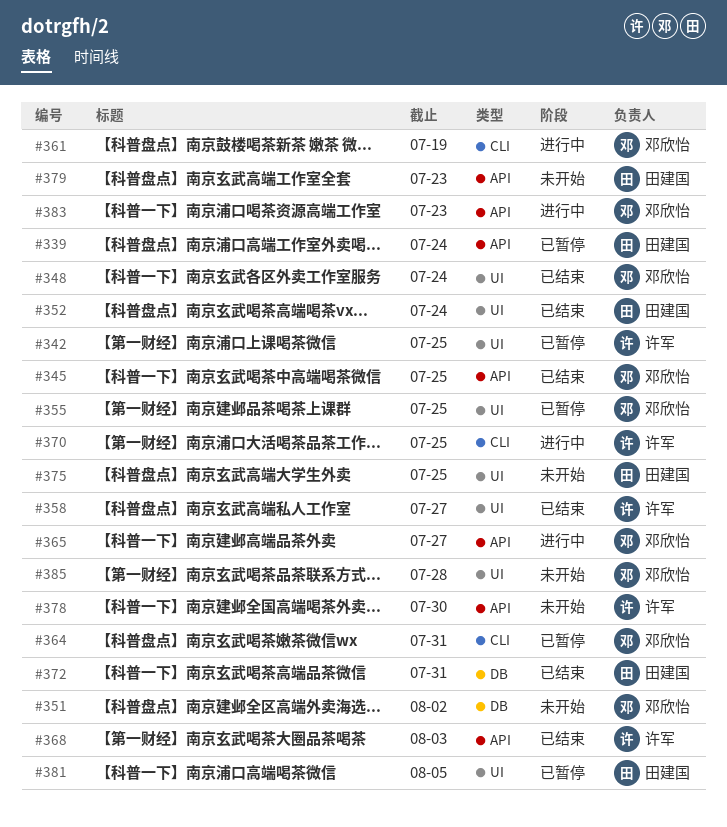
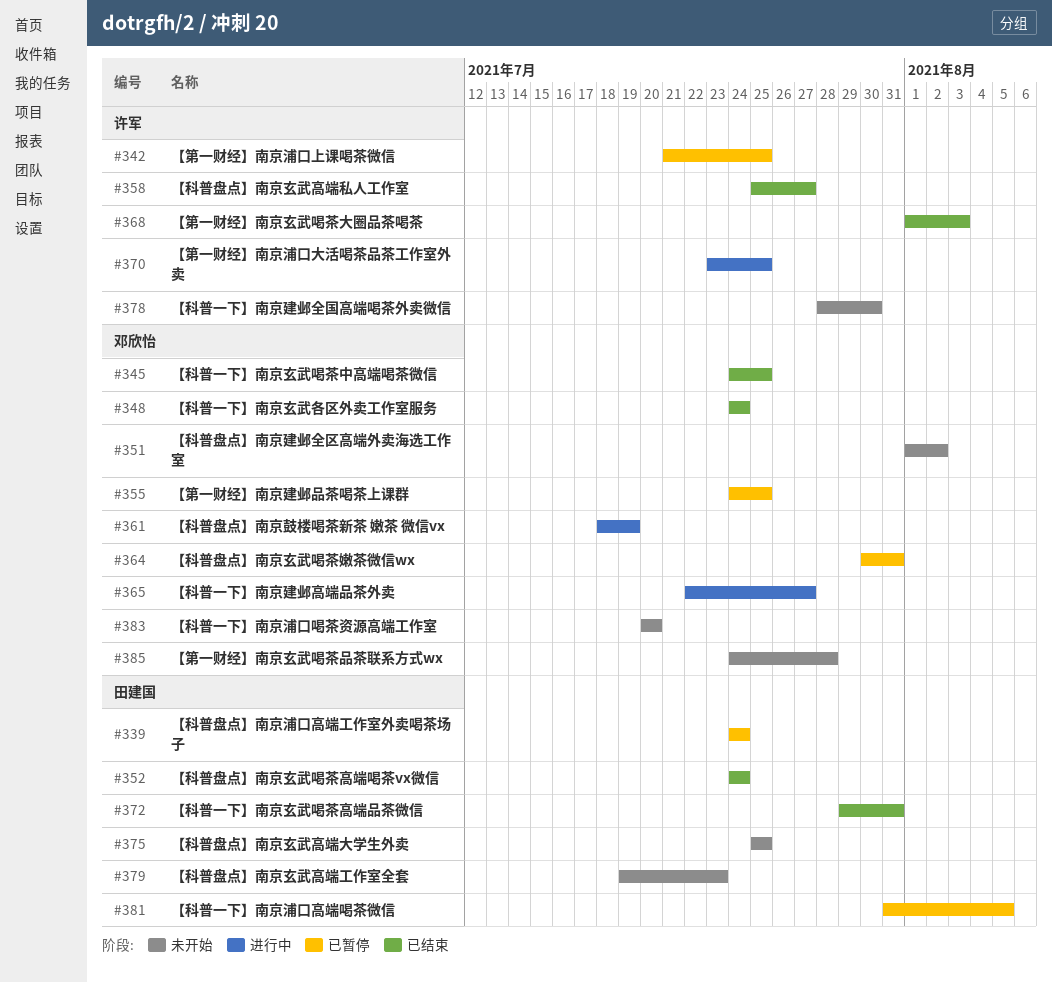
#383, status: 进行中 -> 未开始
#383, due: Jul 23 -> Jul 20

